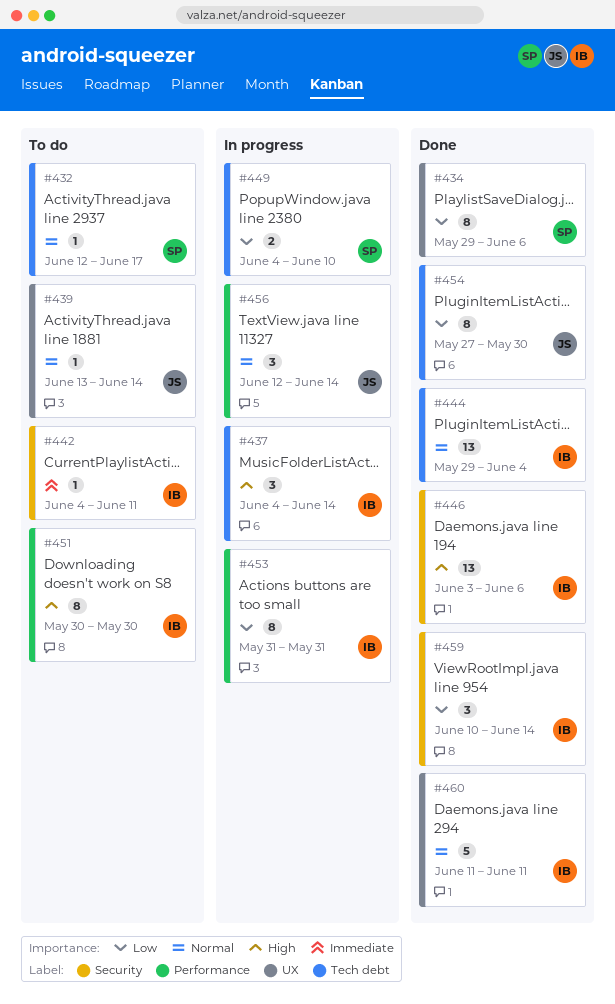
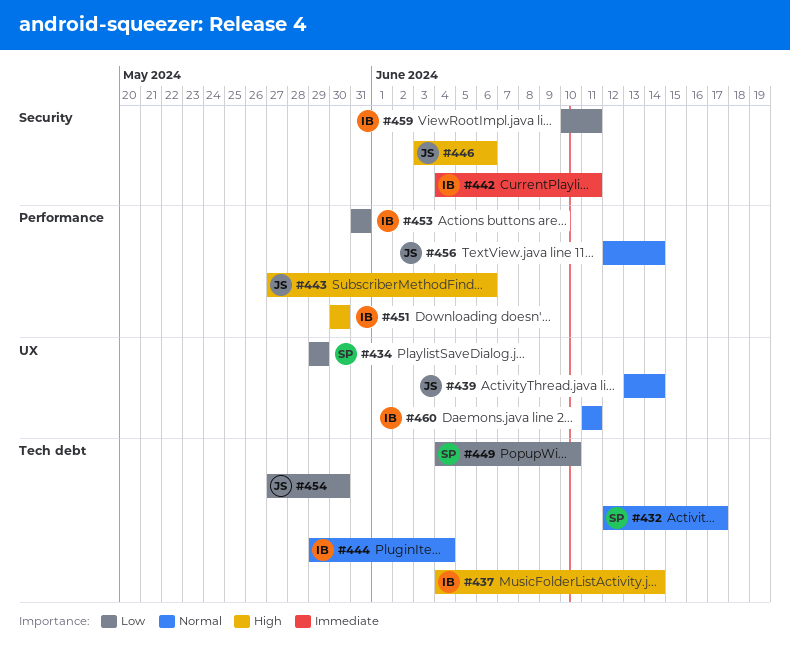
#434, due: Jun 6 -> May 29
#443: none -> present
#446, owner: IB -> JS
#459, due: Jun 14 -> Jun 11

